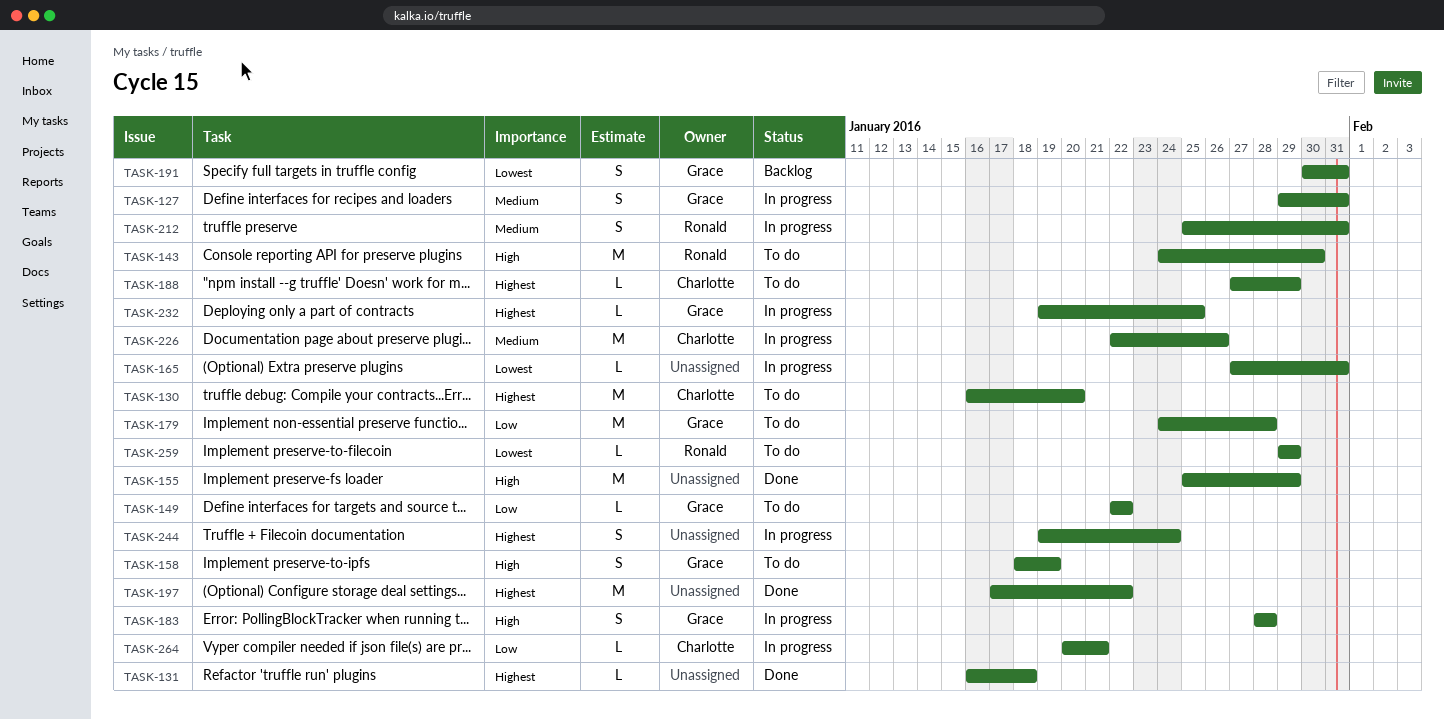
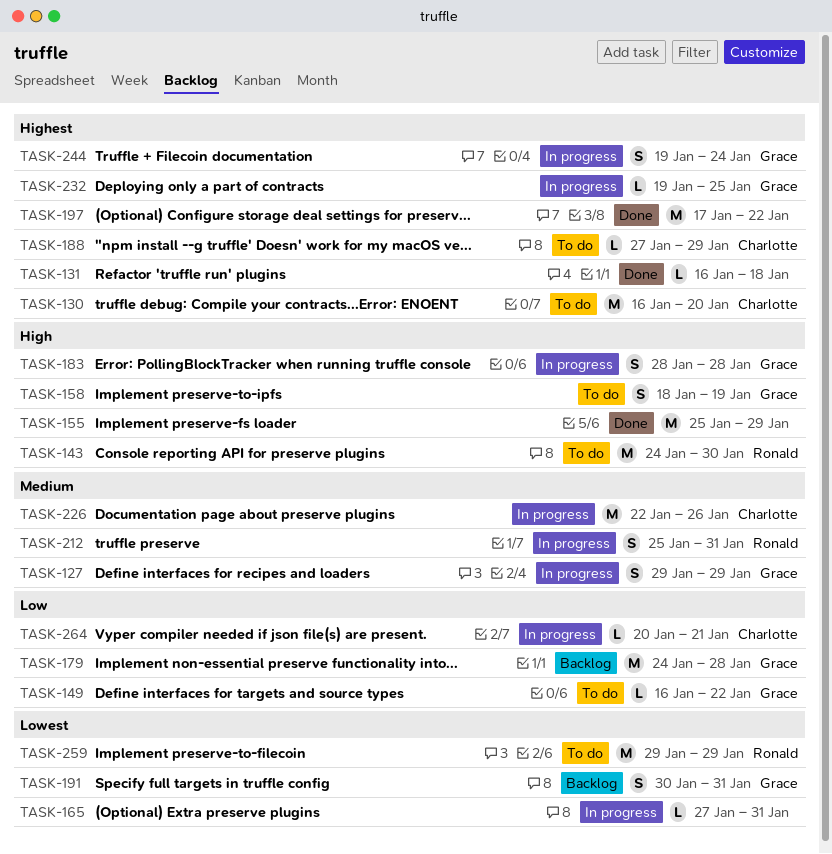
TASK-127, due: Jan 31 -> Jan 29
TASK-149, start: Jan 22 -> Jan 16
TASK-179, status: To do -> Backlog
TASK-244, owner: none -> Grace
TASK-259, estimate: L -> M

